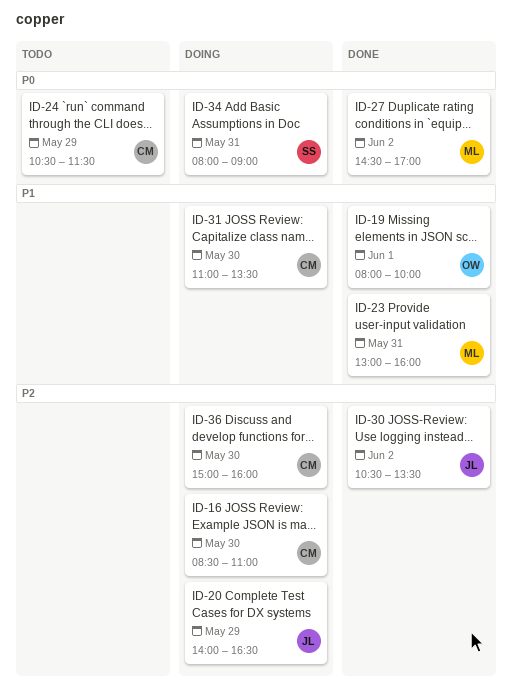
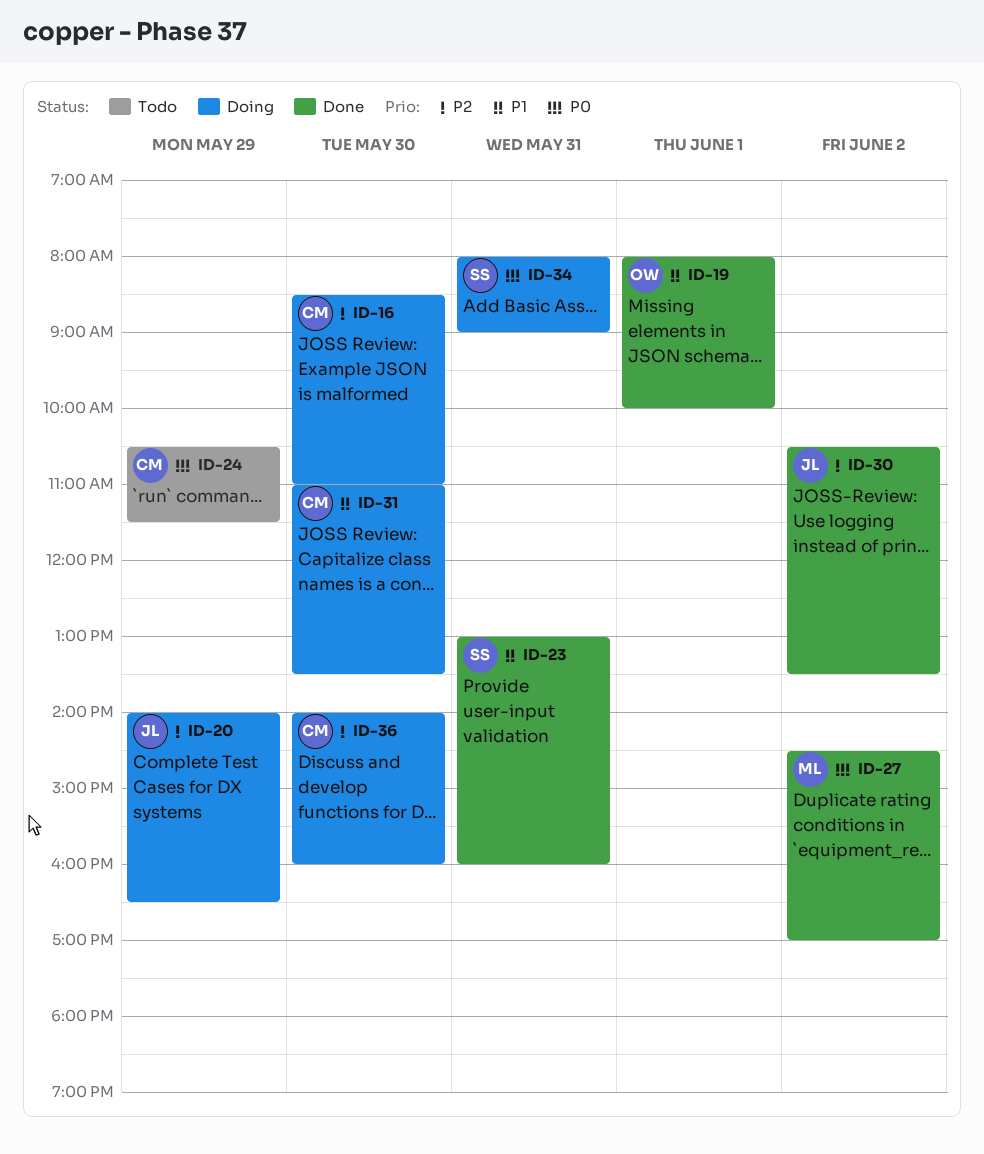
ID-23, owner: ML -> SS
ID-36, begins: 15:00 -> 14:00

